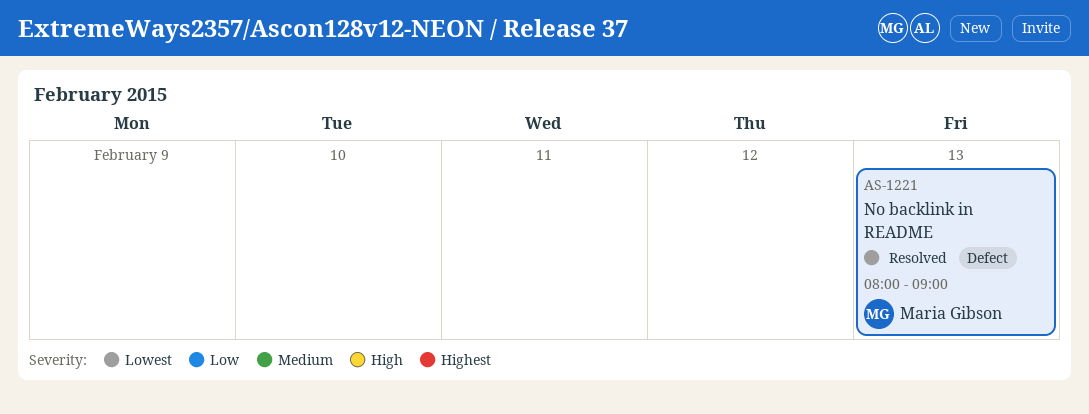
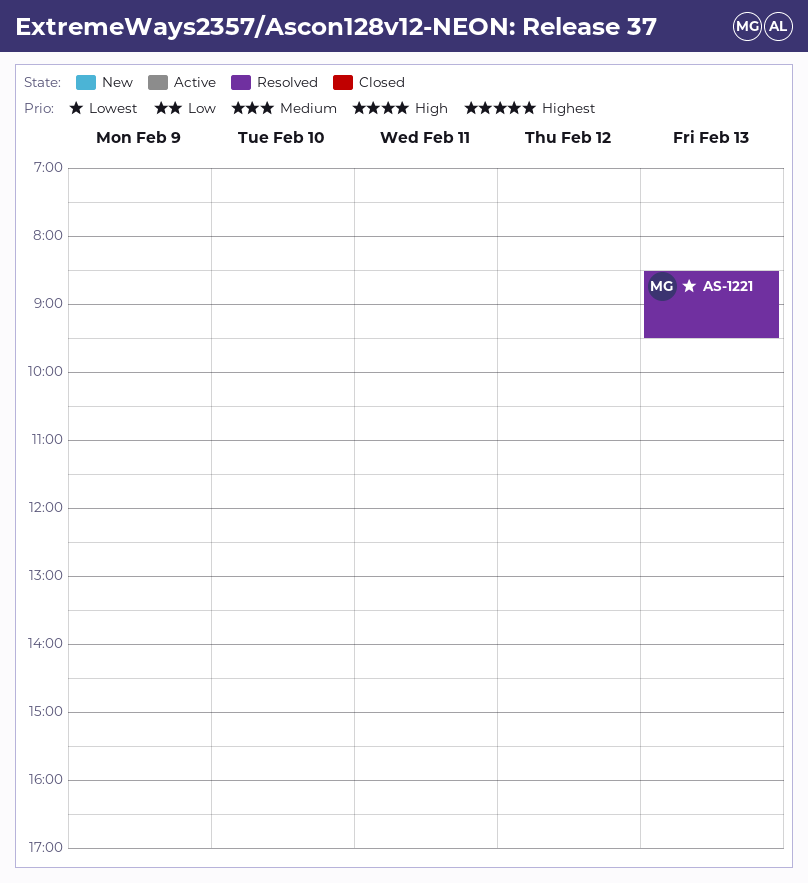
AS-1221, begins: 08:00 -> 08:30
AS-1221, ends: 09:00 -> 09:30

